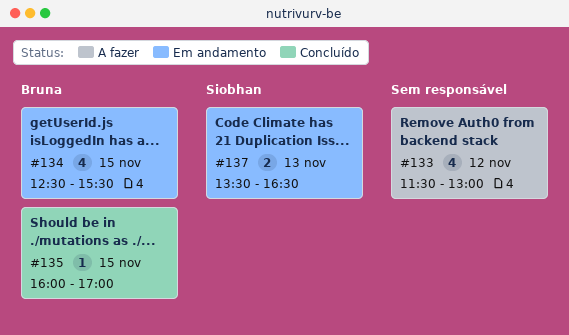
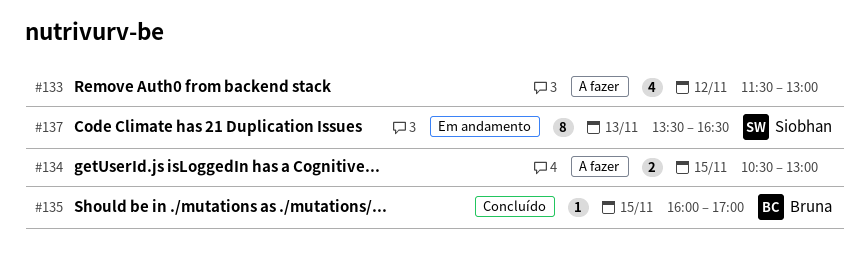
#134, status: Em andamento -> A fazer
#134, owner: Bruna -> none
#134, estimate: 4 -> 2
#134, begins: 12:30 -> 10:30
#134, ends: 15:30 -> 13:00
#137, estimate: 2 -> 8

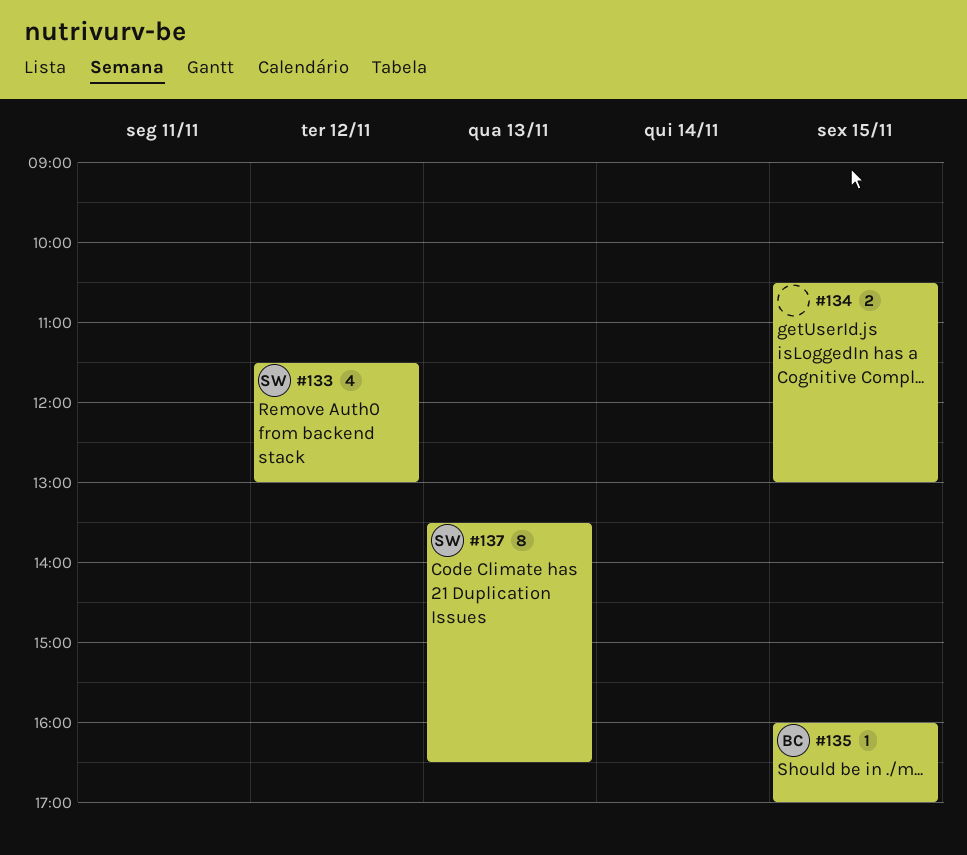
#133, owner: none -> Siobhan

